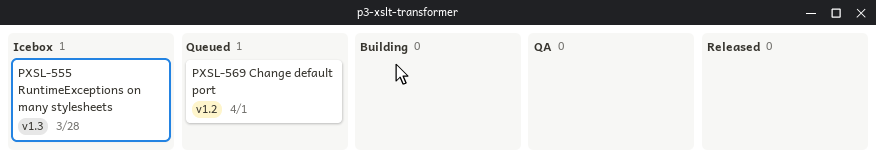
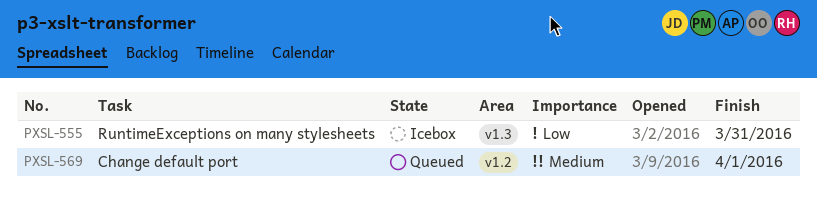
PXSL-555, due: Mar 28 -> Mar 31

